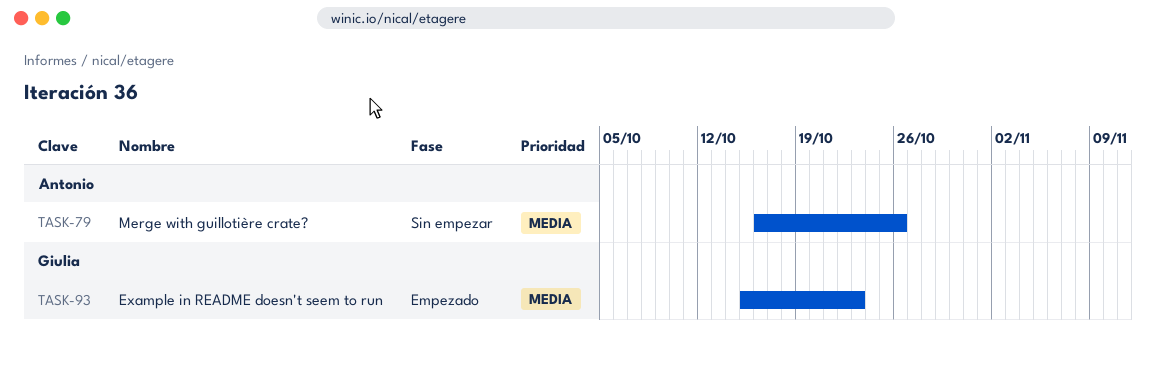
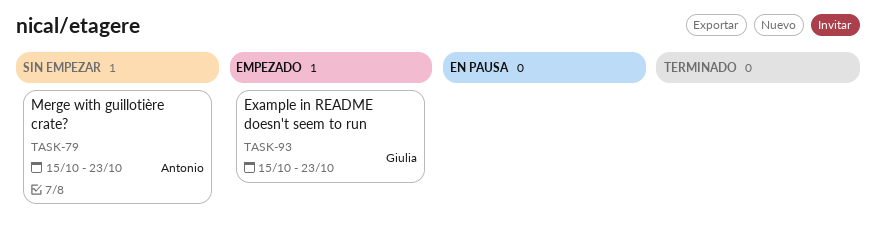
TASK-79, start: Oct 16 -> Oct 15
TASK-79, due: Oct 26 -> Oct 23

